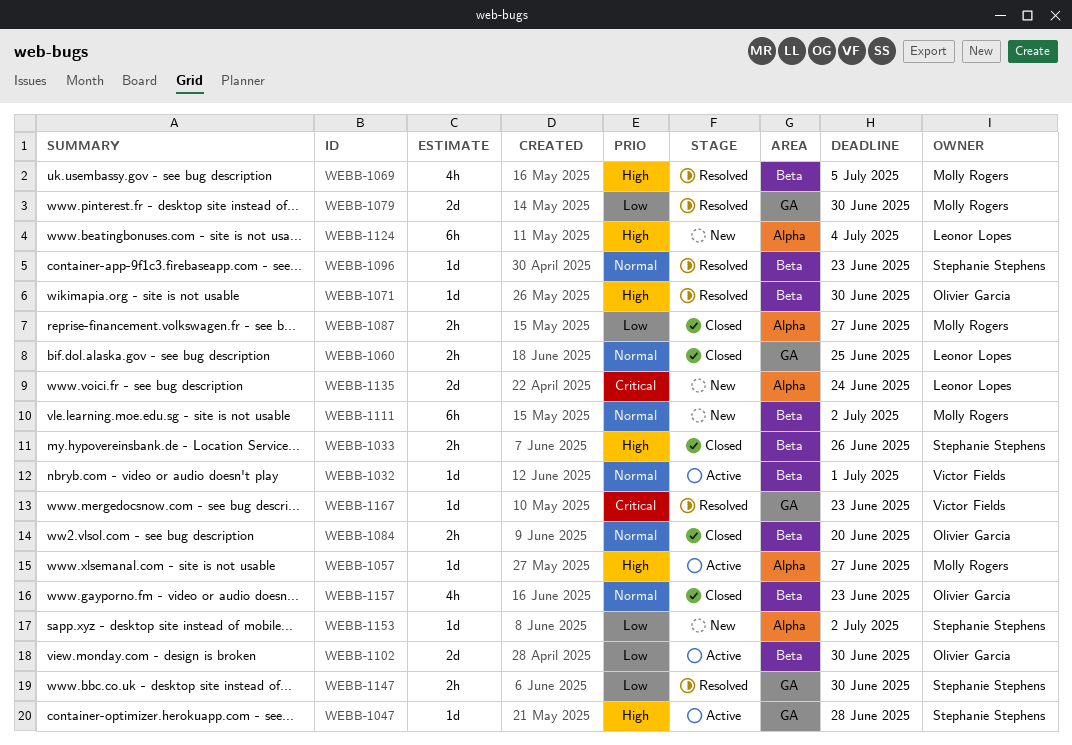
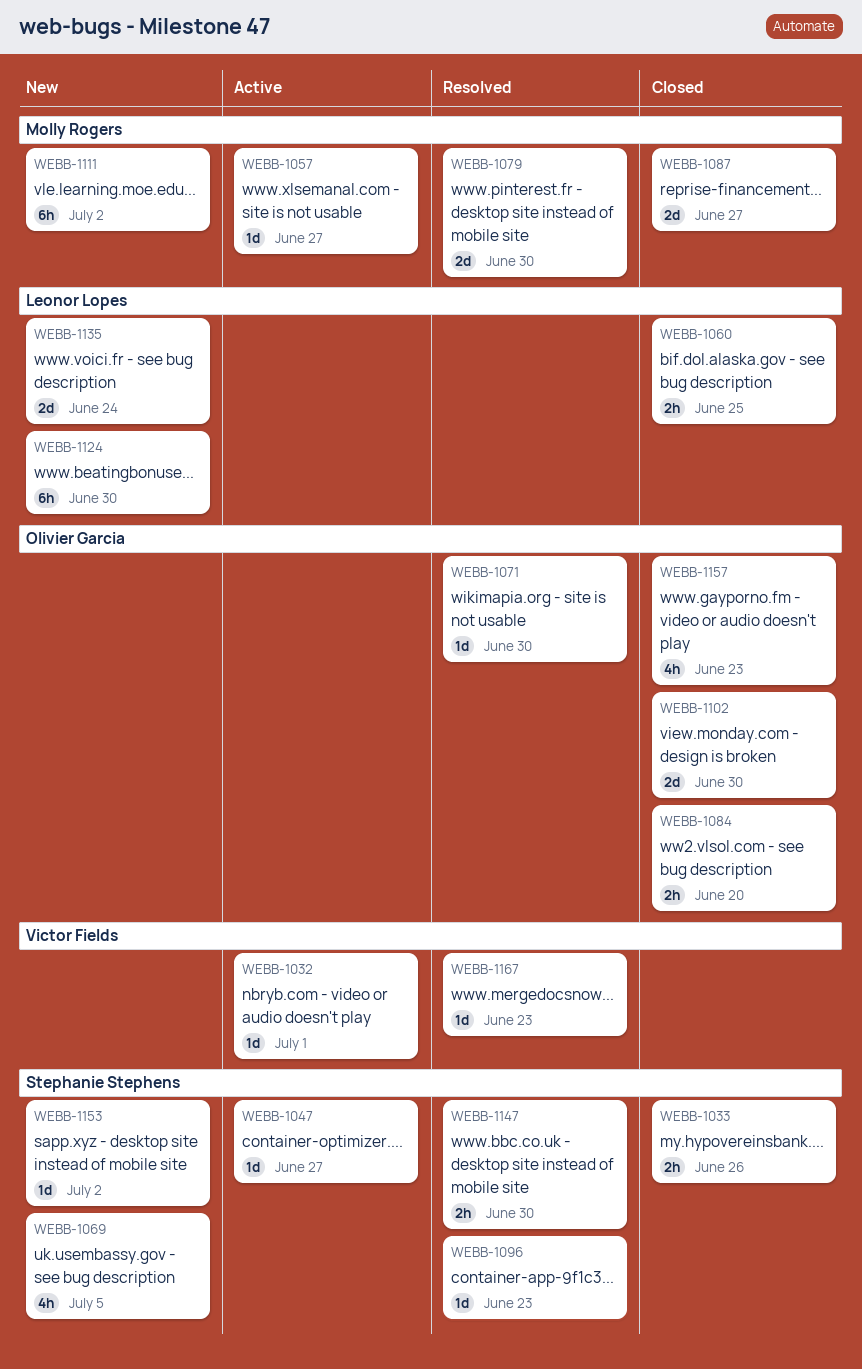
WEBB-1047, due: Jun 28 -> Jun 27
WEBB-1069, status: Resolved -> New
WEBB-1069, owner: Molly Rogers -> Stephanie Stephens
WEBB-1087, estimate: 2h -> 2d
WEBB-1102, status: Active -> Closed
WEBB-1124, due: Jul 4 -> Jun 30

